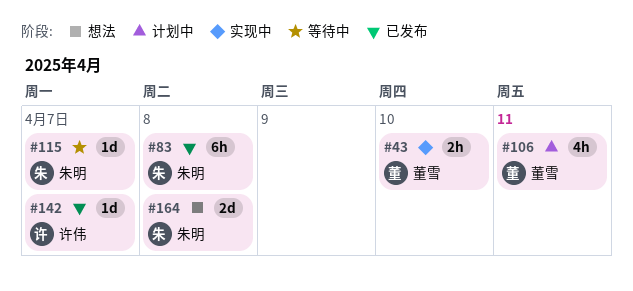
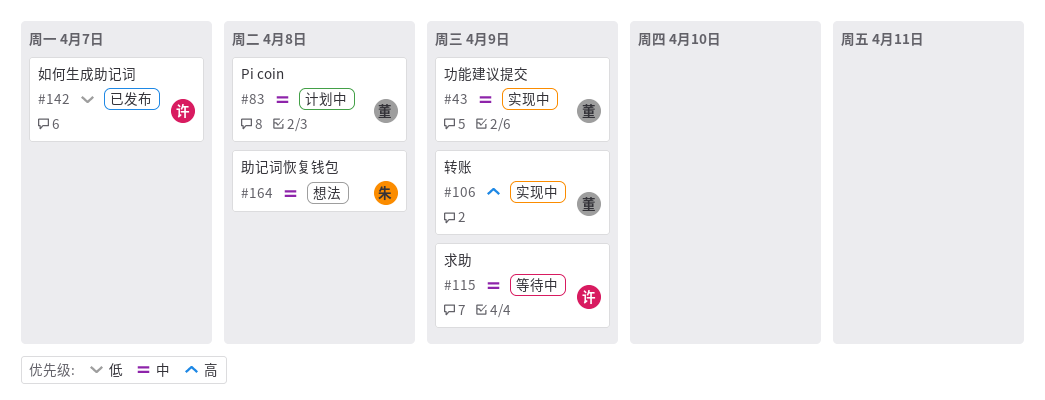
#43, due: Apr 10 -> Apr 9
#83, status: 已发布 -> 计划中
#83, owner: 朱明 -> 董雪
#106, status: 计划中 -> 实现中
#106, due: Apr 11 -> Apr 9
#115, owner: 朱明 -> 许伟
#115, due: Apr 7 -> Apr 9

